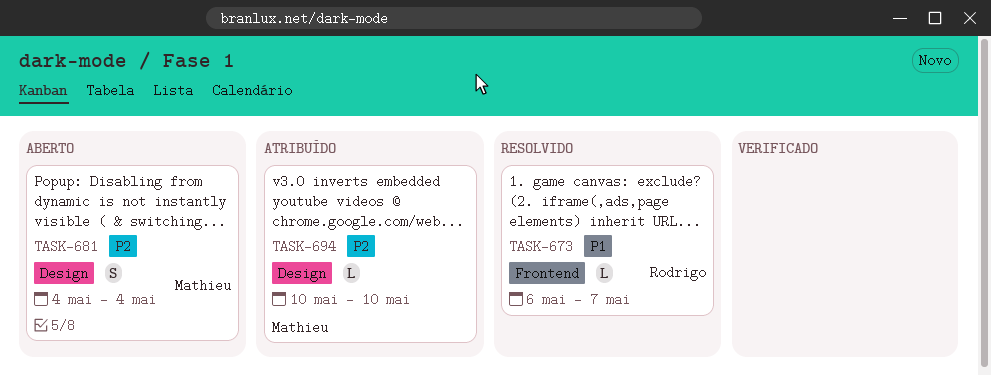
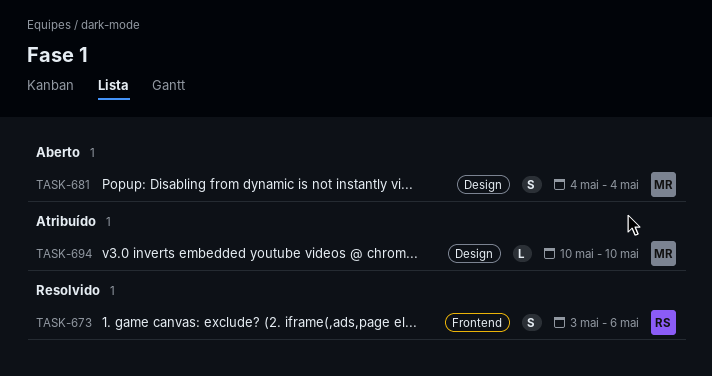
TASK-673, estimate: L -> S
TASK-673, start: May 6 -> May 3
TASK-673, due: May 7 -> May 6

